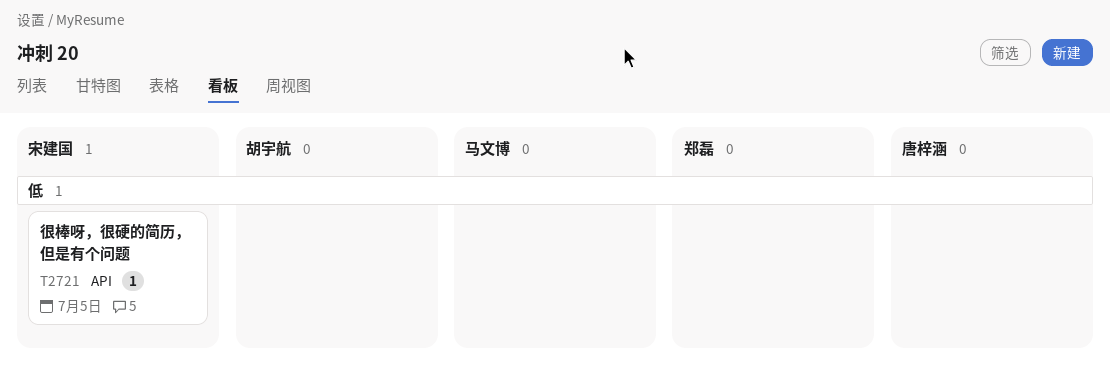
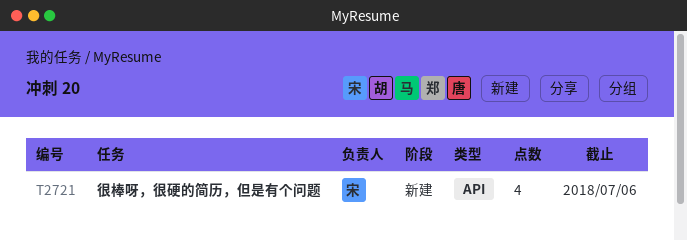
T2721, estimate: 1 -> 4
T2721, due: Jul 5 -> Jul 6

